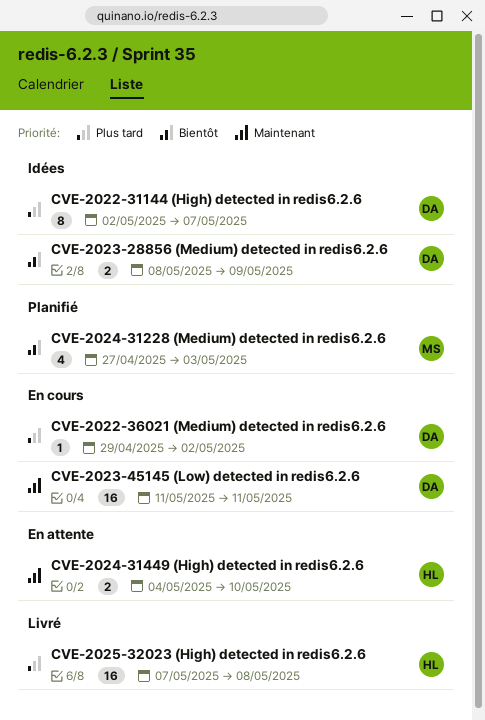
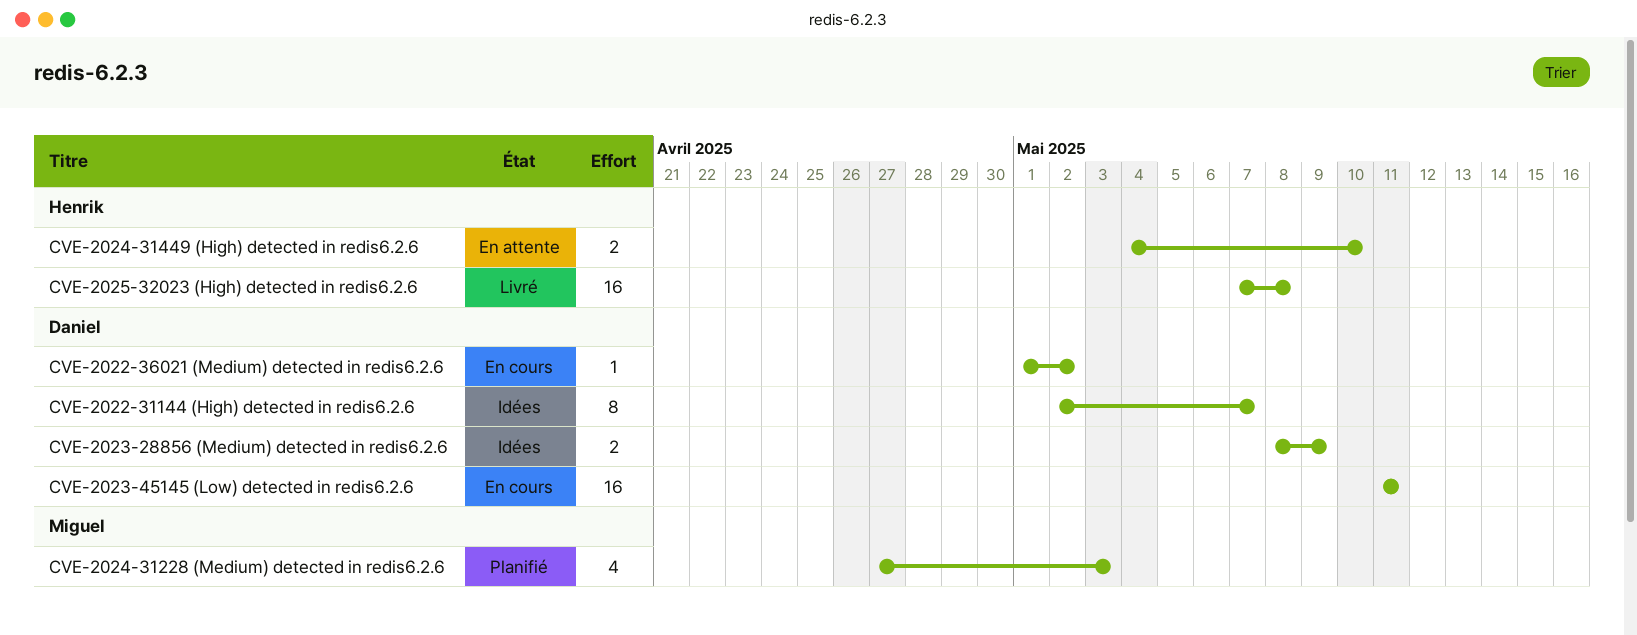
CVE-2022-36021 (Medium) detected in redis6.2.6, start: Apr 29 -> May 1

